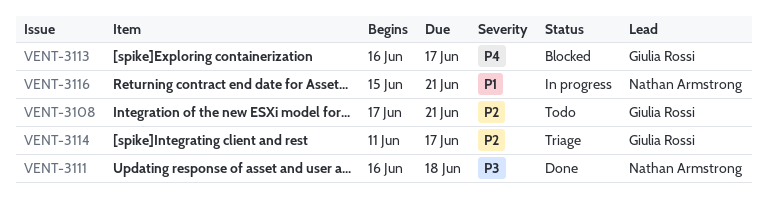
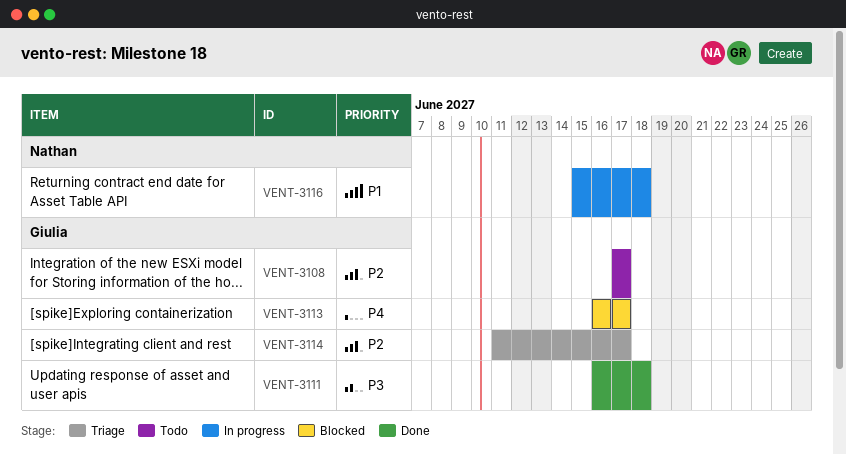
VENT-3108, due: Jun 21 -> Jun 17
VENT-3111, owner: Nathan Armstrong -> Giulia Rossi
VENT-3116, due: Jun 21 -> Jun 18

